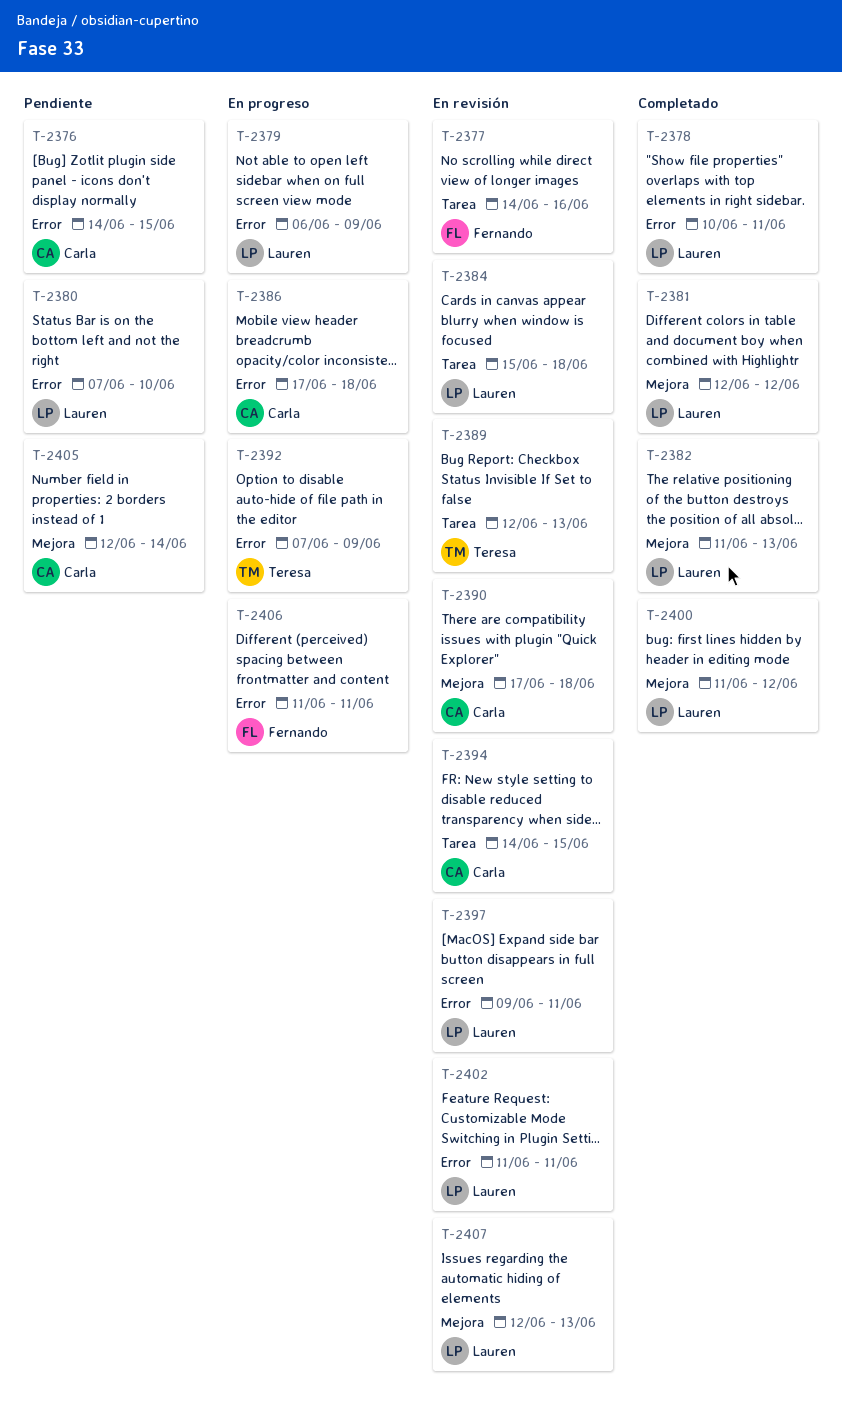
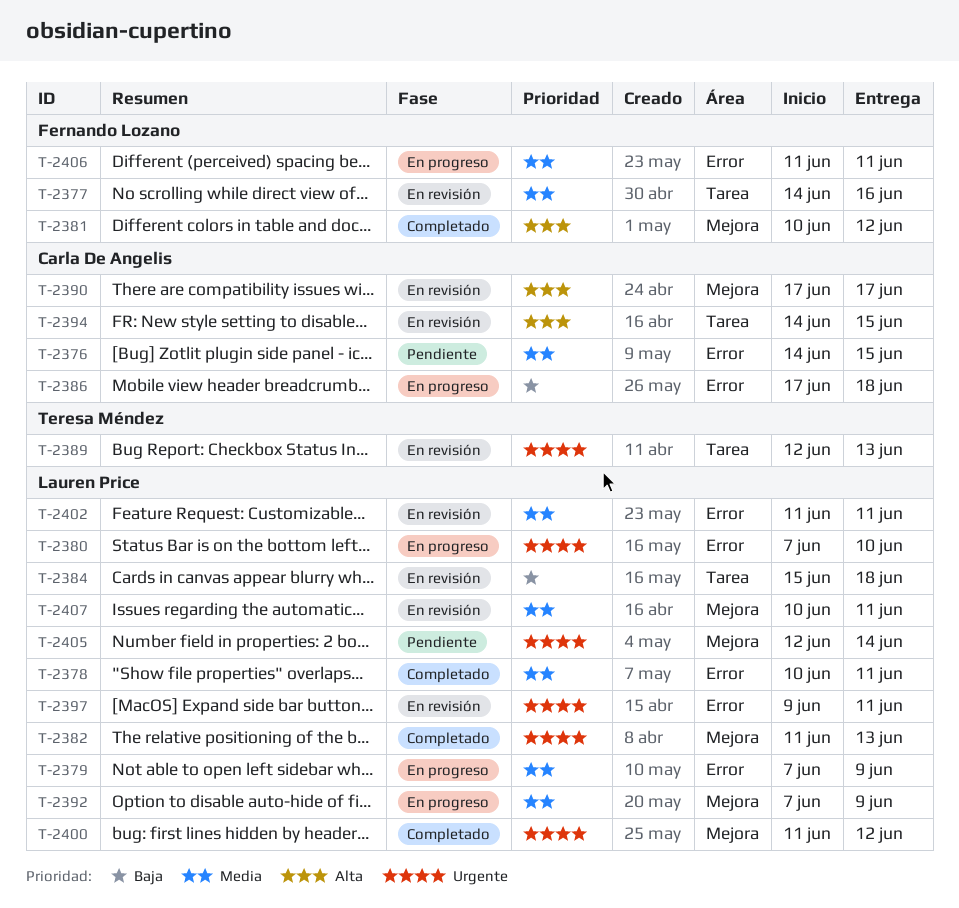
T-2379, start: Jun 6 -> Jun 7
T-2380, status: Pendiente -> En progreso
T-2381, owner: Lauren Price -> Fernando Lozano
T-2381, start: Jun 12 -> Jun 10
T-2390, due: Jun 18 -> Jun 17
T-2392, owner: Teresa Méndez -> Lauren Price
T-2392, label: Error -> Mejora
T-2405, owner: Carla De Angelis -> Lauren Price
T-2407, start: Jun 12 -> Jun 10
T-2407, due: Jun 13 -> Jun 11

